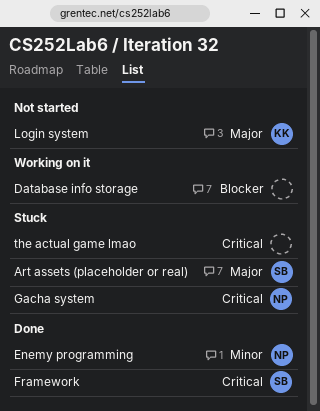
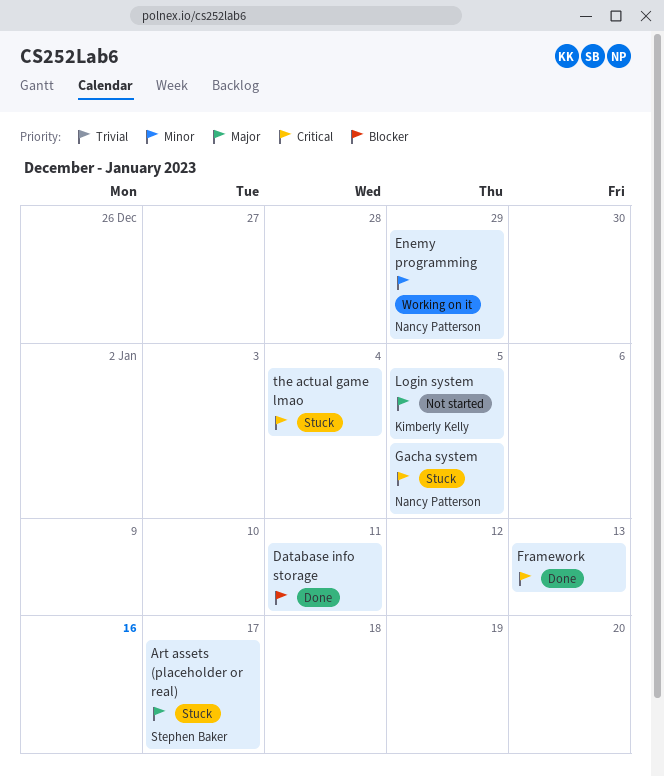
Database info storage, status: Working on it -> Done
Enemy programming, status: Done -> Working on it
Framework, owner: Stephen Baker -> none

